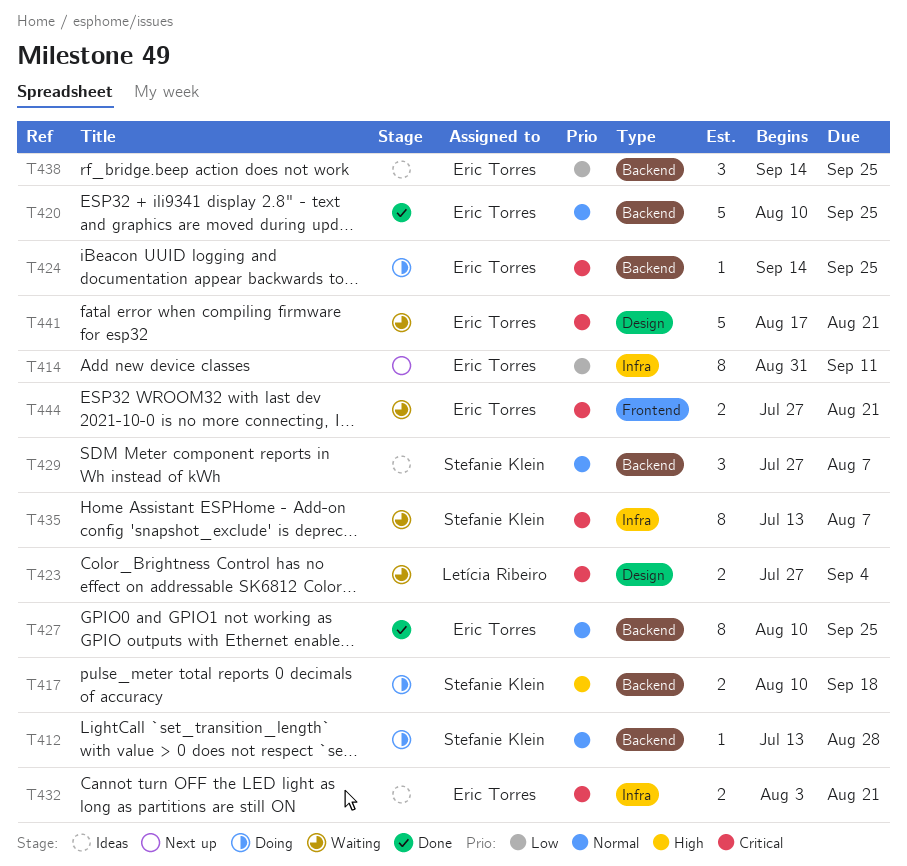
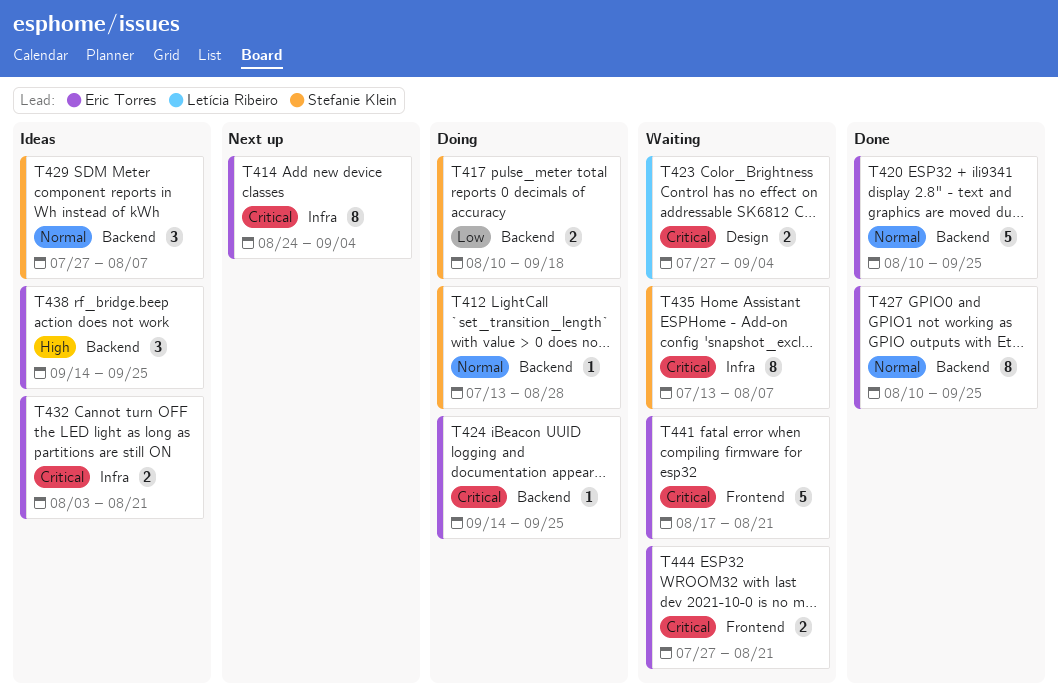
T414, priority: Low -> Critical
T414, start: Aug 31 -> Aug 24
T414, due: Sep 11 -> Sep 4
T417, priority: High -> Low
T438, priority: Low -> High
T441, label: Design -> Frontend

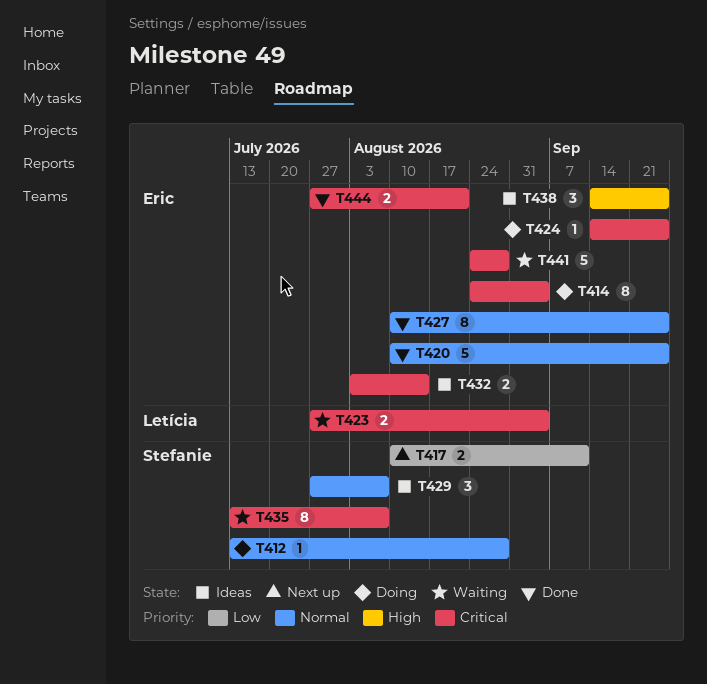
T414, status: Next up -> Doing
T417, status: Doing -> Next up
T417, due: Sep 18 -> Sep 11
T432, due: Aug 21 -> Aug 14
T441, start: Aug 17 -> Aug 24
T441, due: Aug 21 -> Aug 28
T444, status: Waiting -> Done

